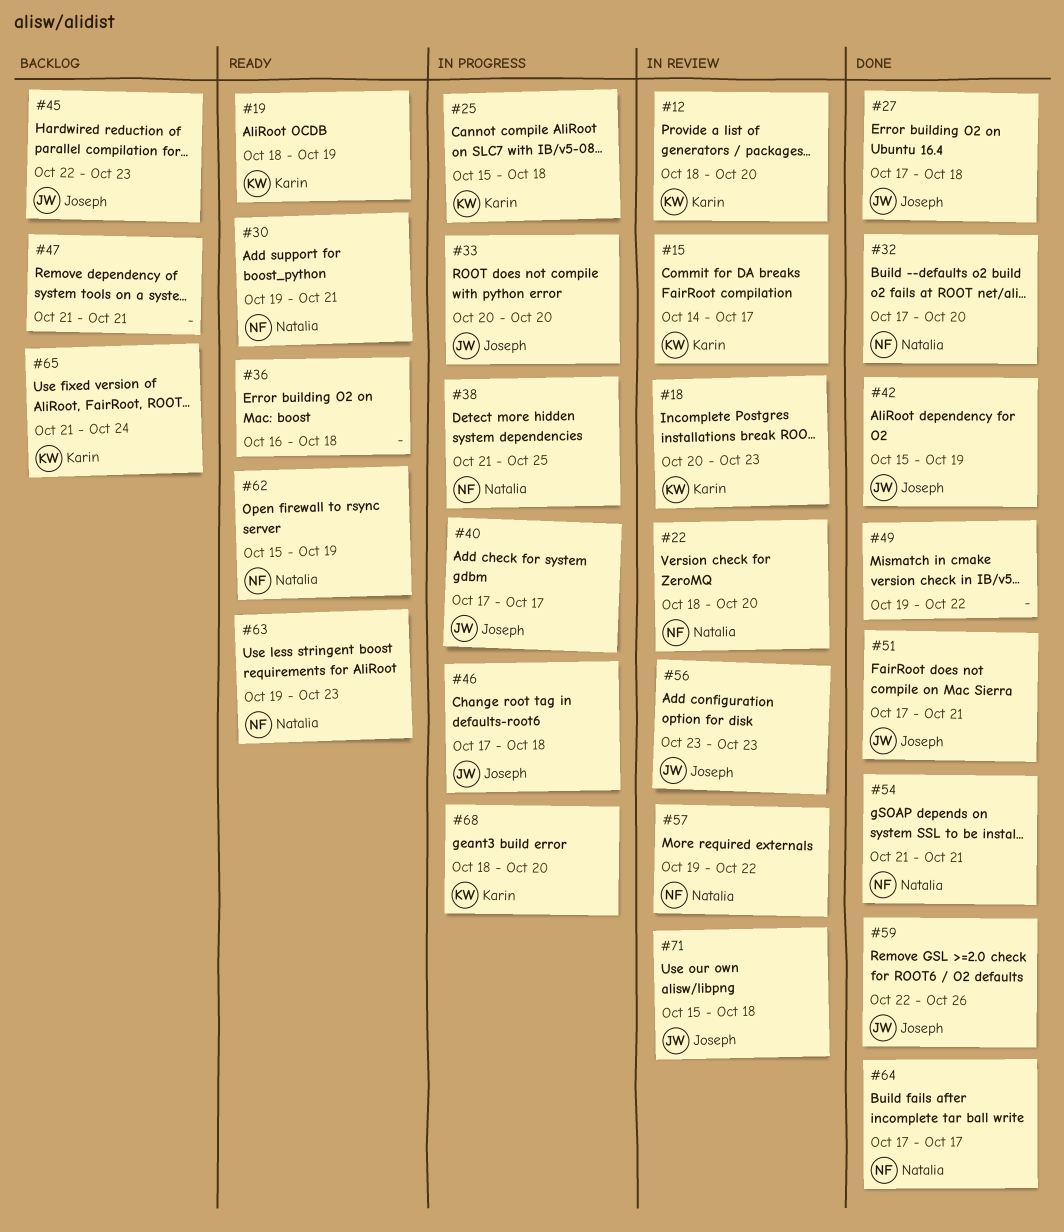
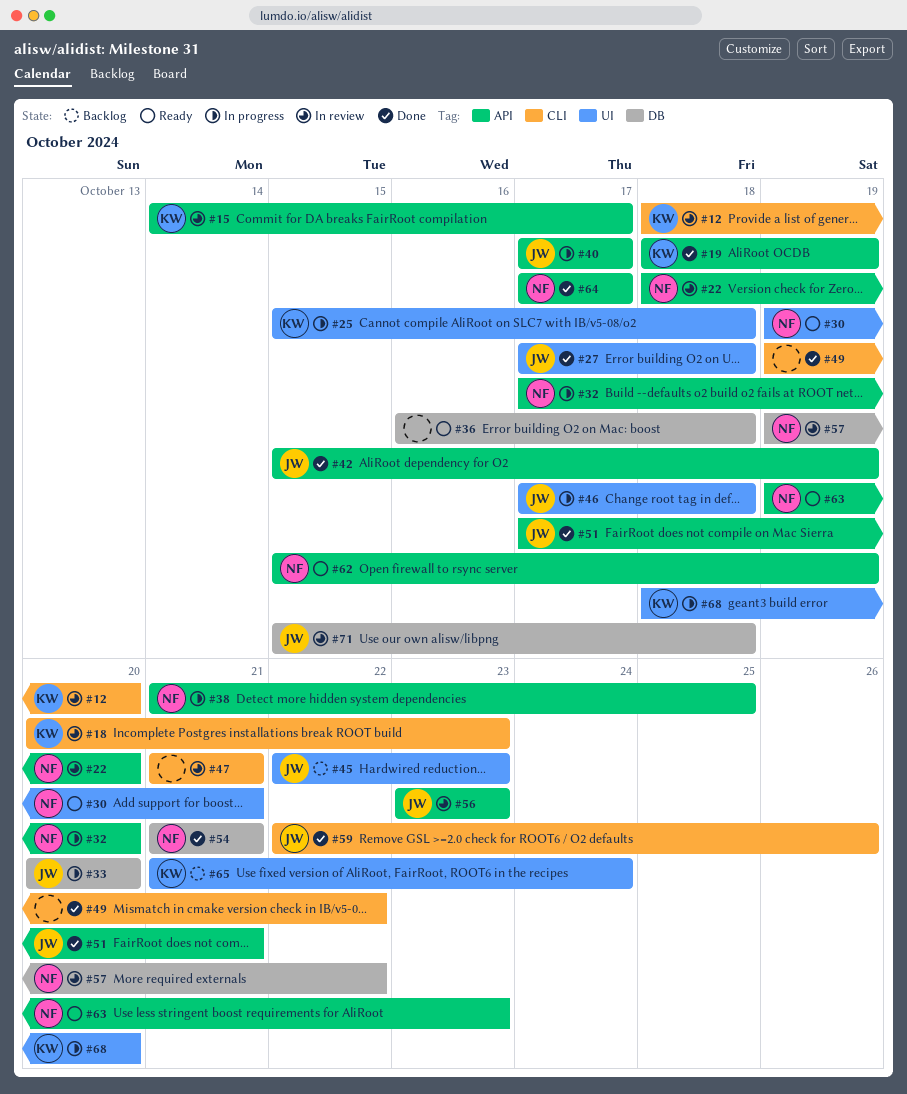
#19, status: Ready -> Done
#32, status: Done -> In progress
#47, status: Backlog -> In review

